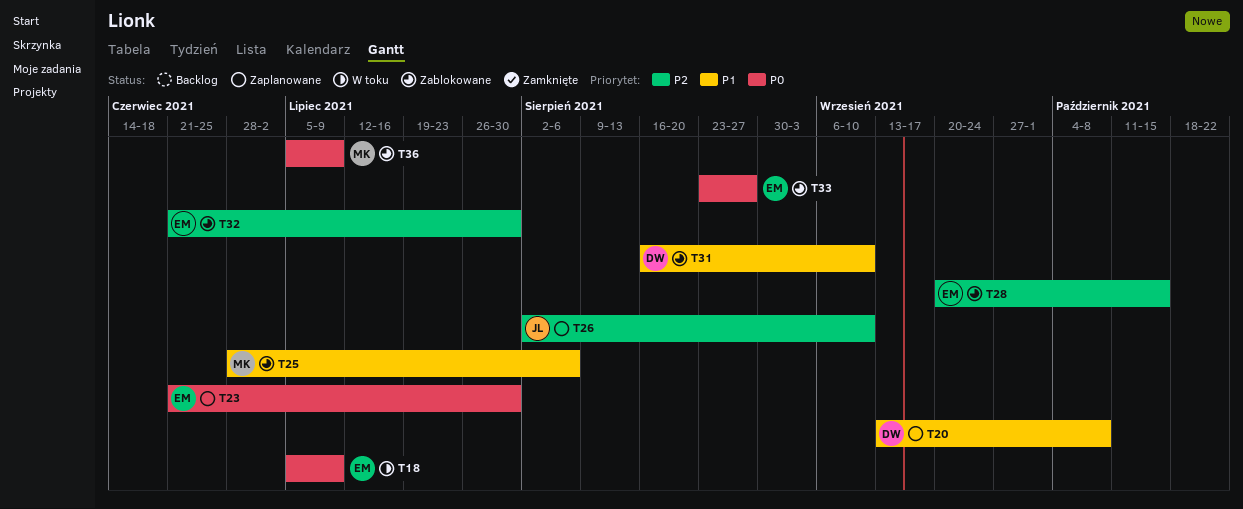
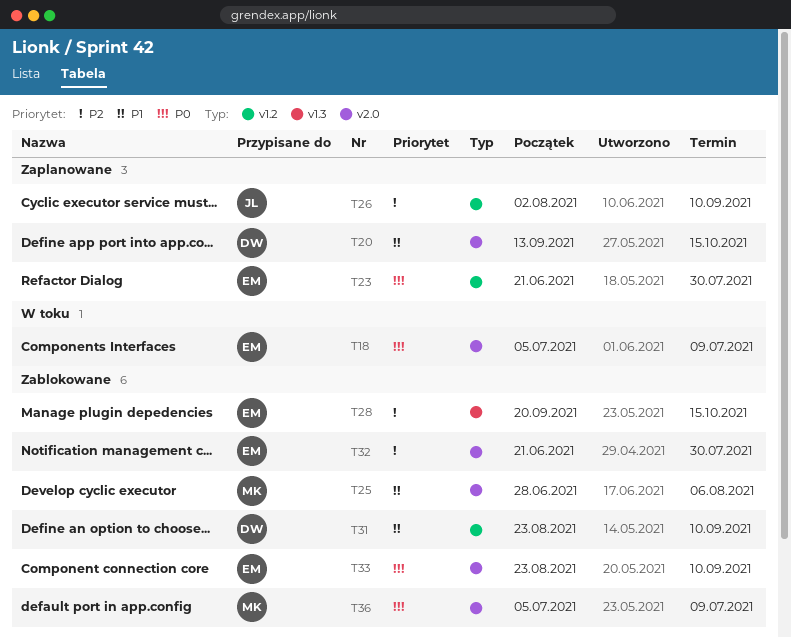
T20, due: Oct 8 -> Oct 15
T31, start: Aug 16 -> Aug 23
T33, due: Aug 27 -> Sep 10

